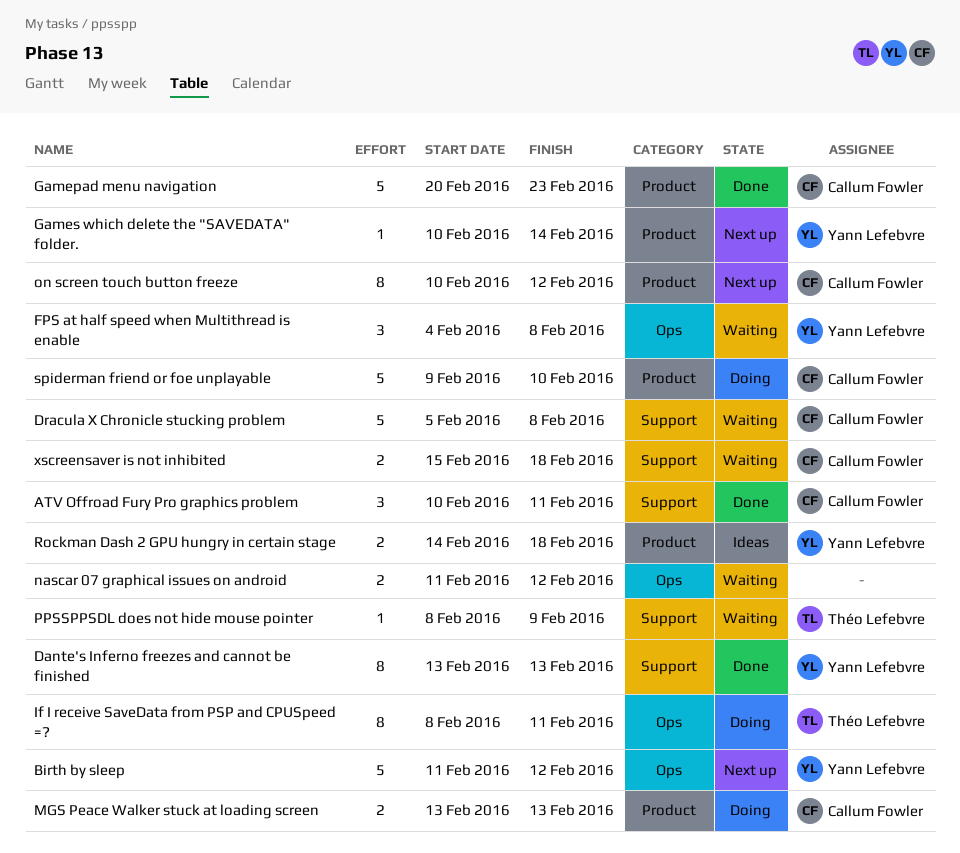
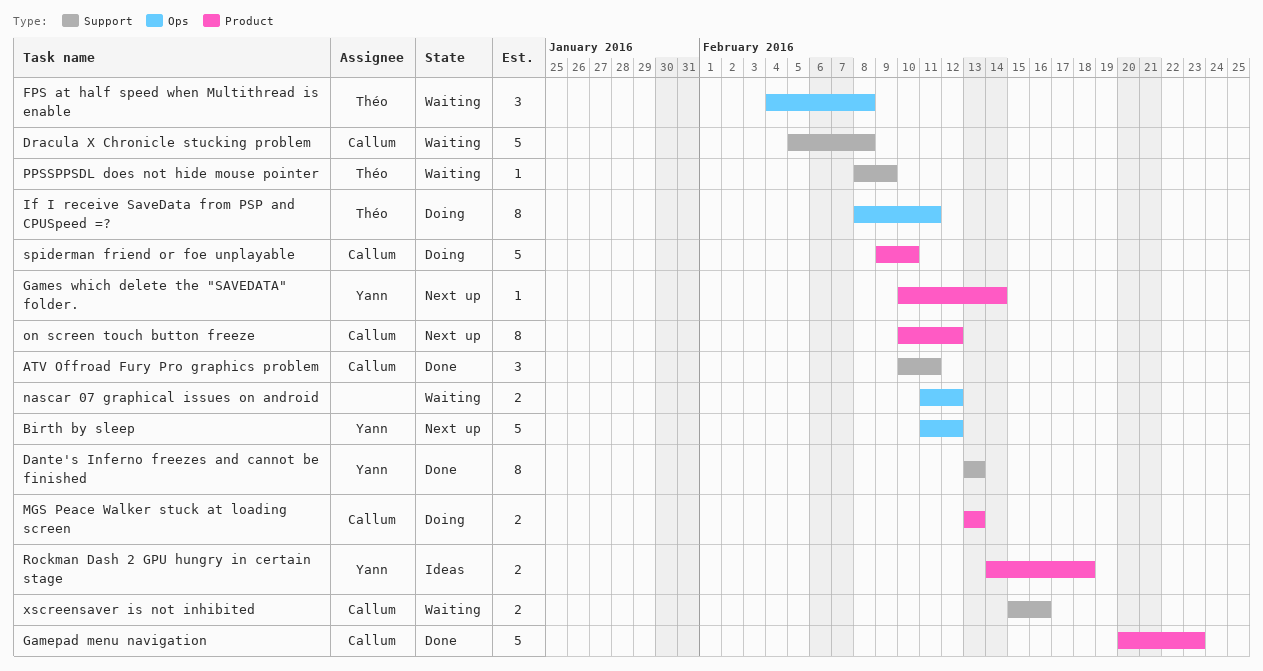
FPS at half speed when Multithread is enable, owner: Yann Lefebvre -> Théo Lefebvre
xscreensaver is not inhibited, due: Feb 18 -> Feb 16

